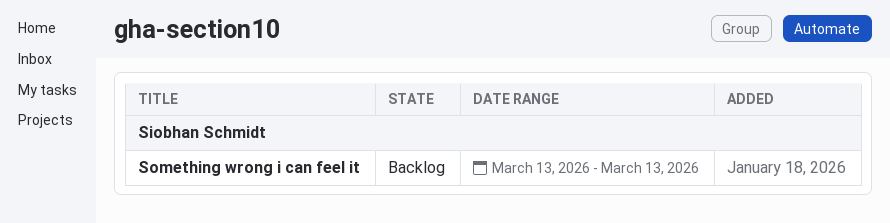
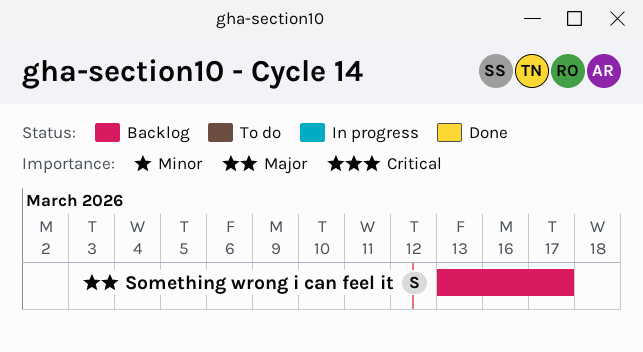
Something wrong i can feel it, due: Mar 13 -> Mar 17

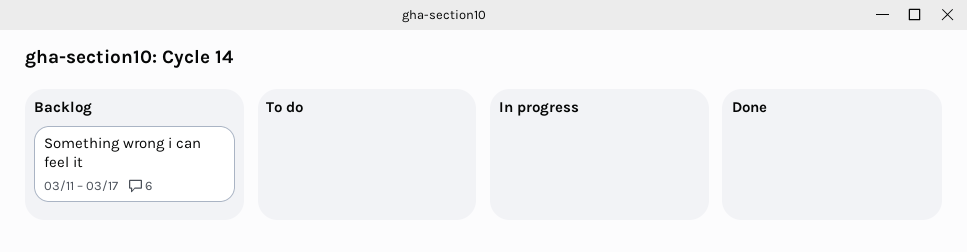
Something wrong i can feel it, start: Mar 13 -> Mar 11

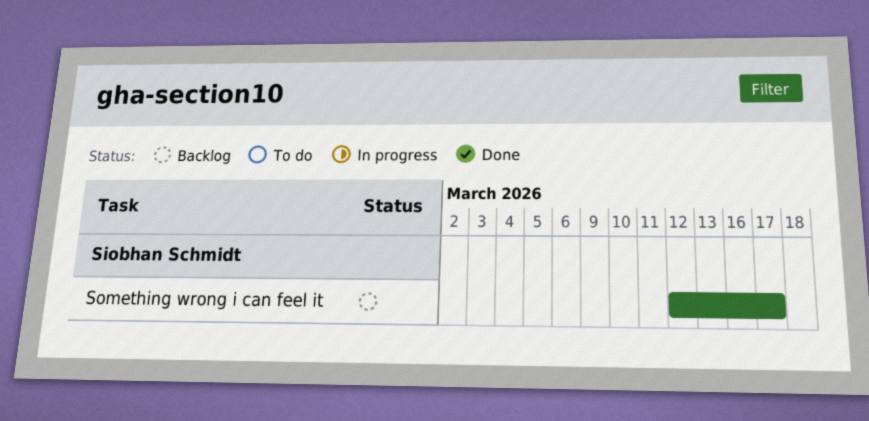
Something wrong i can feel it, start: Mar 11 -> Mar 12

